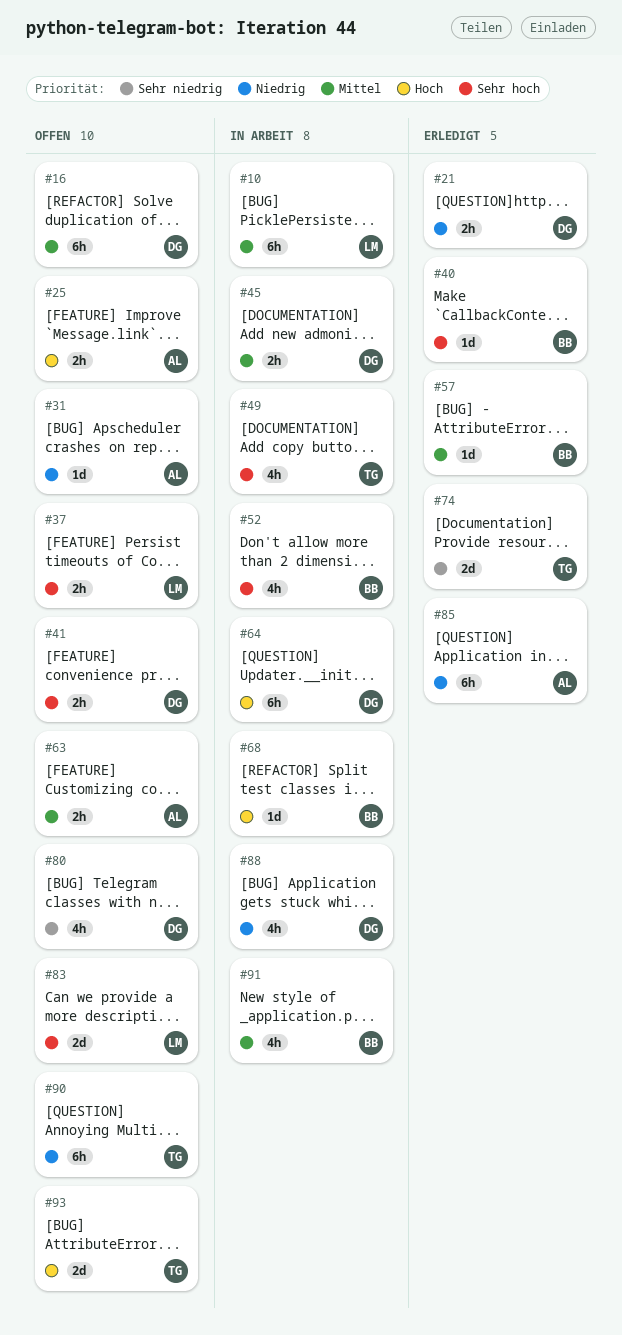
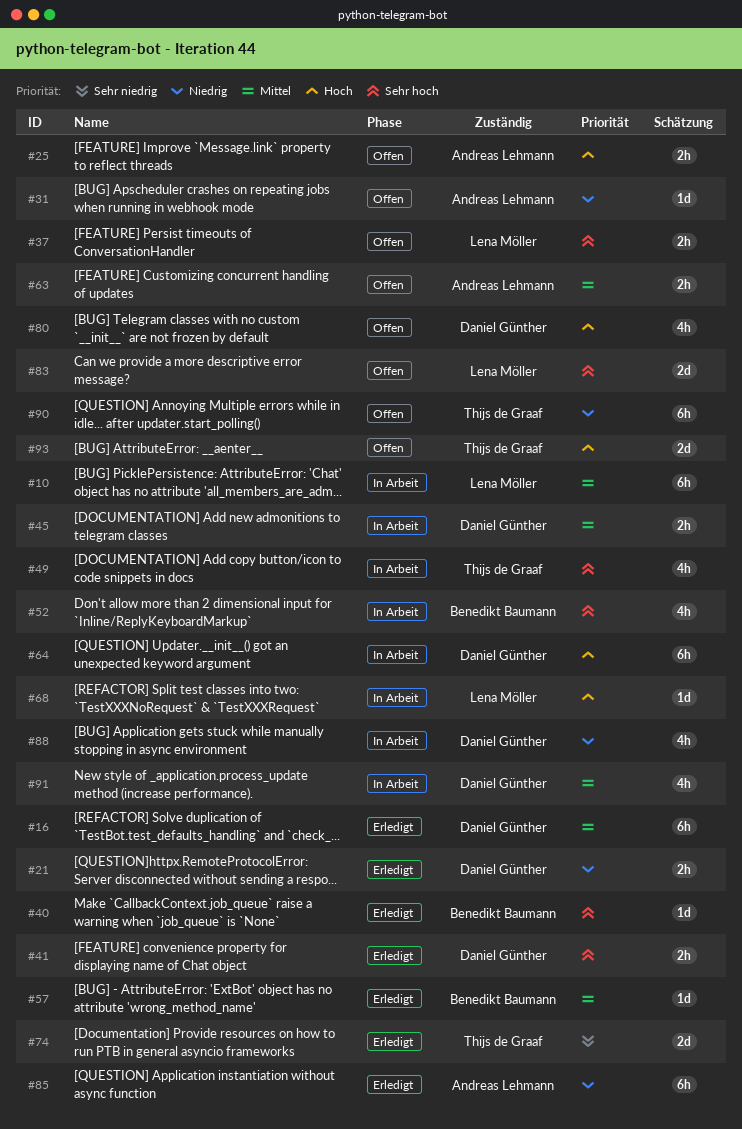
#16, status: Offen -> Erledigt
#41, status: Offen -> Erledigt
#68, owner: Benedikt Baumann -> Lena Möller
#80, priority: Sehr niedrig -> Hoch
#91, owner: Benedikt Baumann -> Daniel Günther

